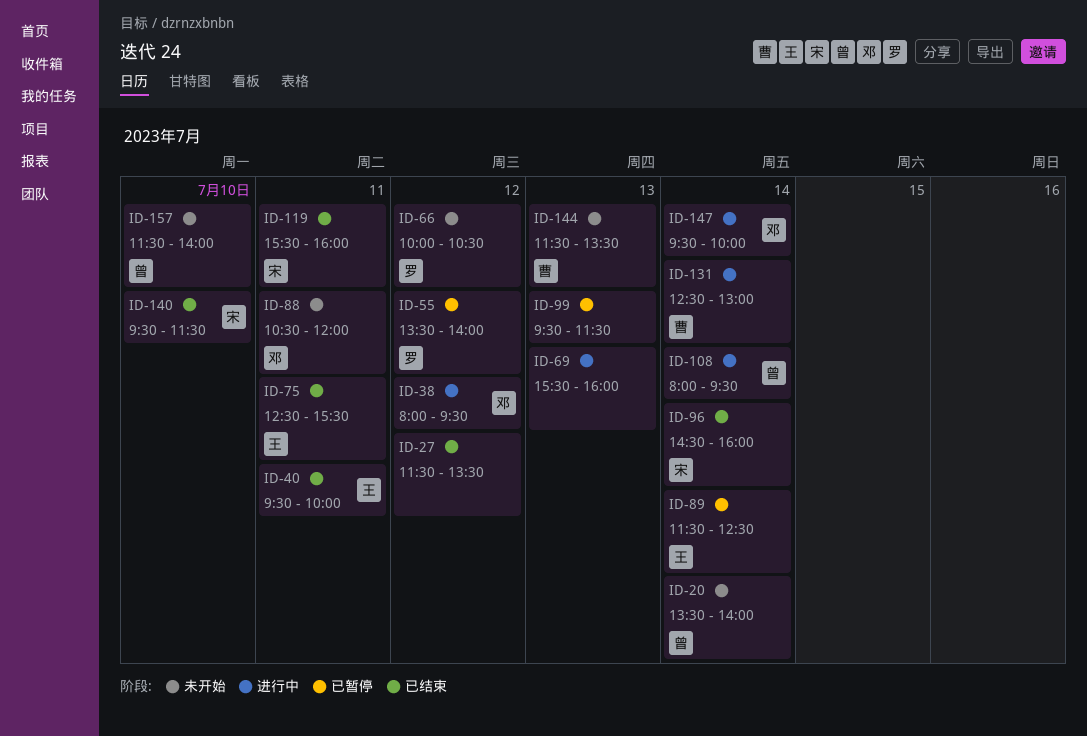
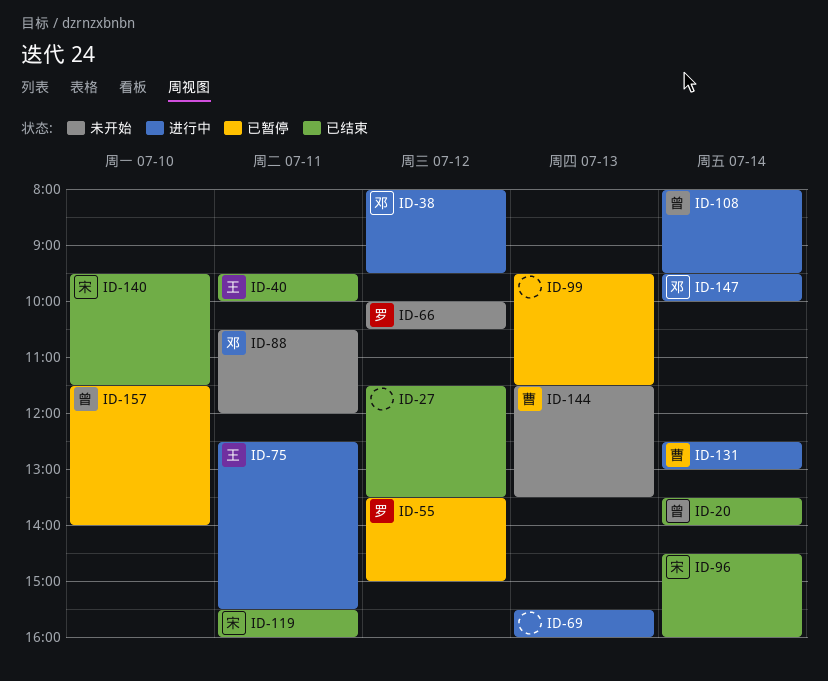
ID-20, status: 未开始 -> 已结束
ID-55, ends: 14:00 -> 15:00
ID-75, status: 已结束 -> 进行中
ID-89: present -> none
ID-157, status: 未开始 -> 已暂停

